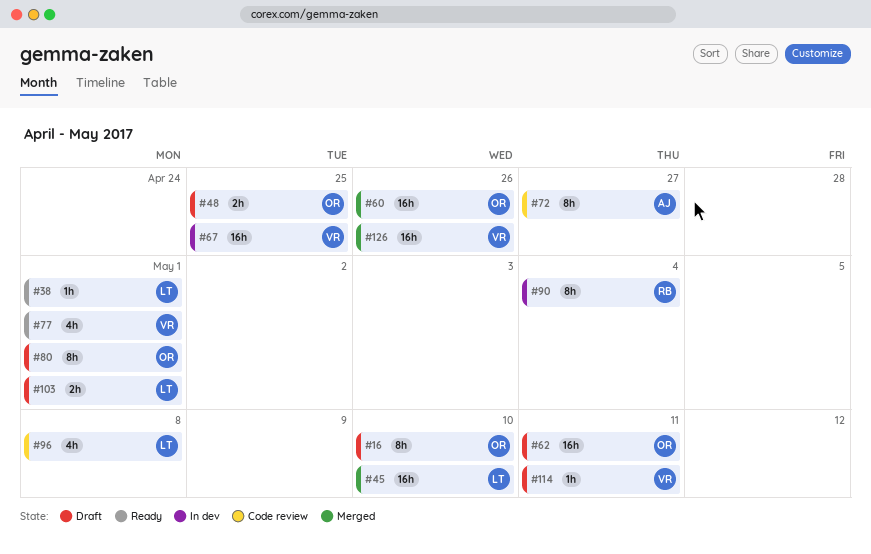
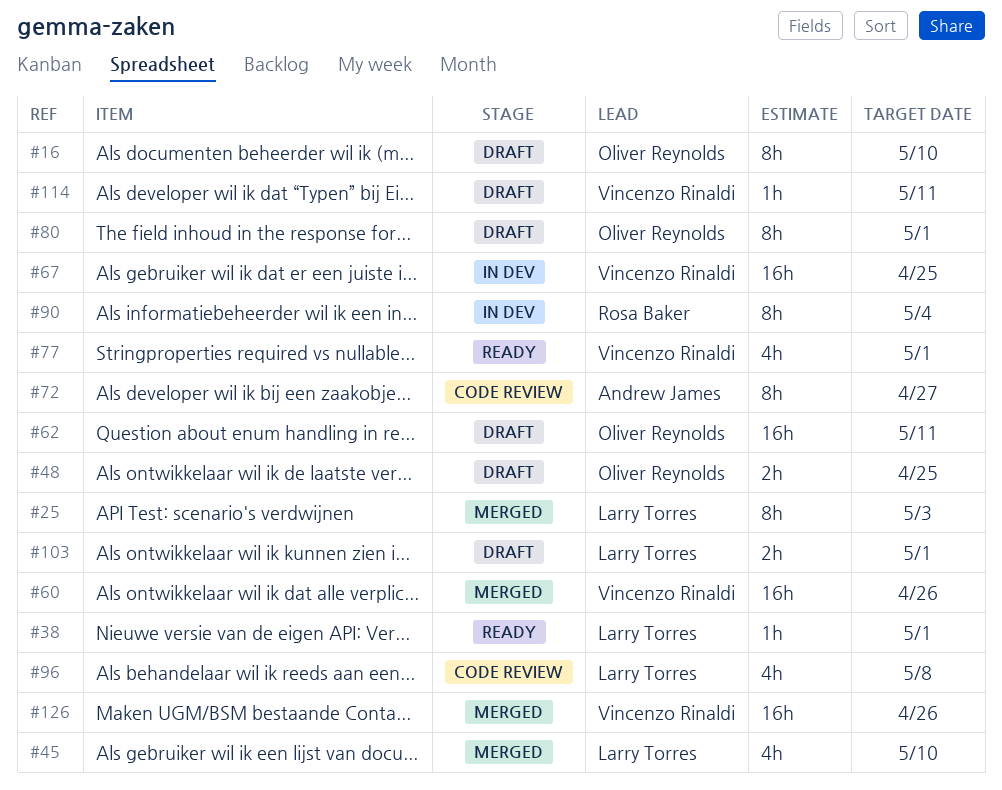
#25: none -> present
#45, estimate: 16h -> 4h
#60, owner: Oliver Reynolds -> Vincenzo Rinaldi

